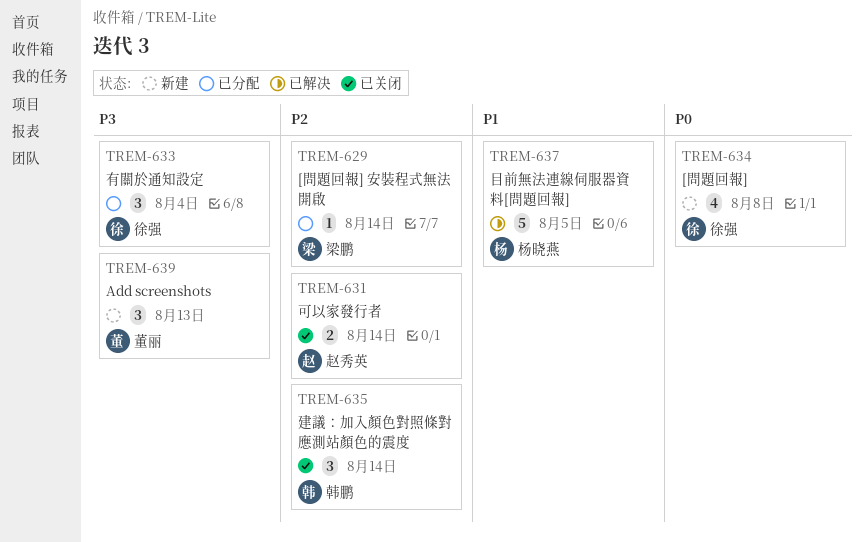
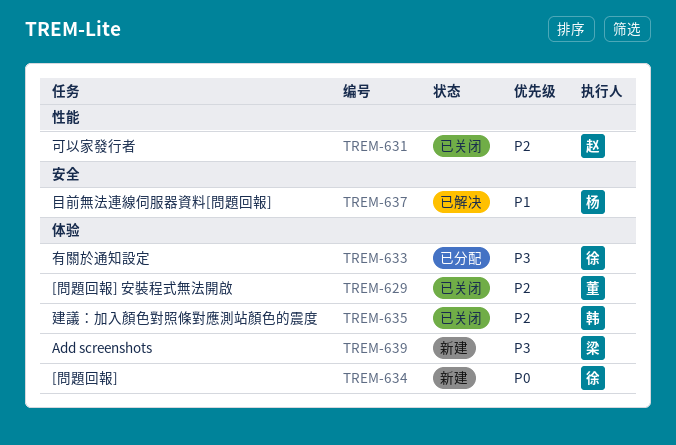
TREM-629, status: 已分配 -> 已关闭
TREM-629, owner: 梁鹏 -> 董丽
TREM-639, owner: 董丽 -> 梁鹏

